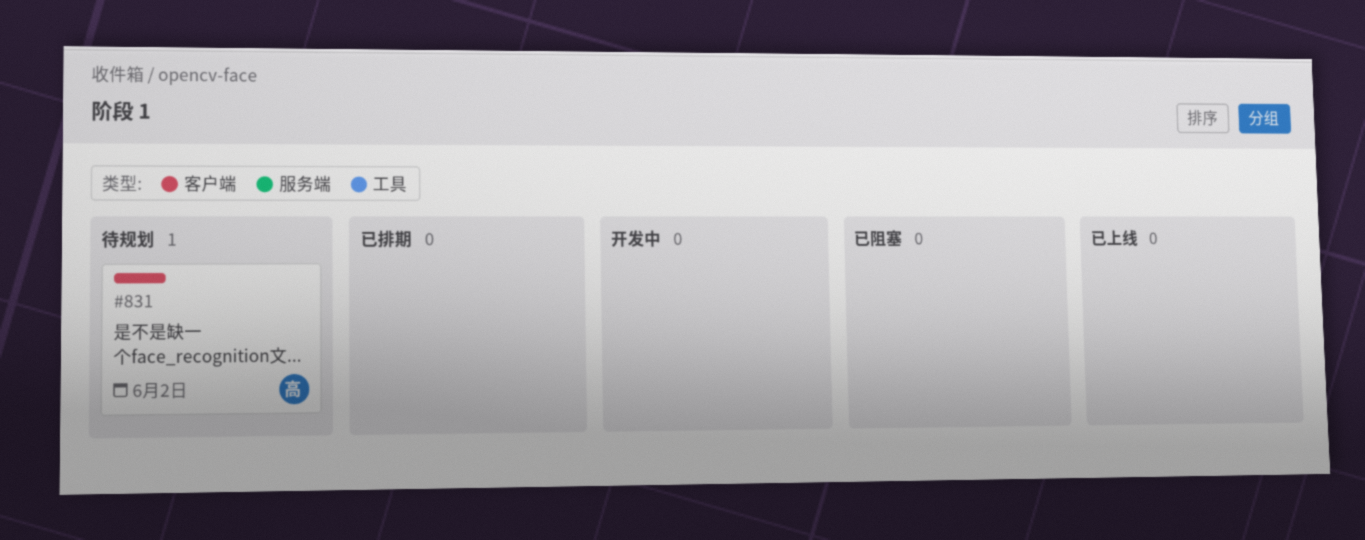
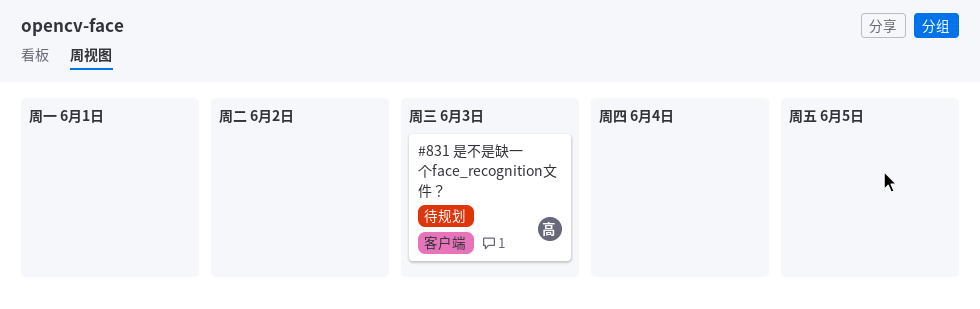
#831, due: Jun 2 -> Jun 3

